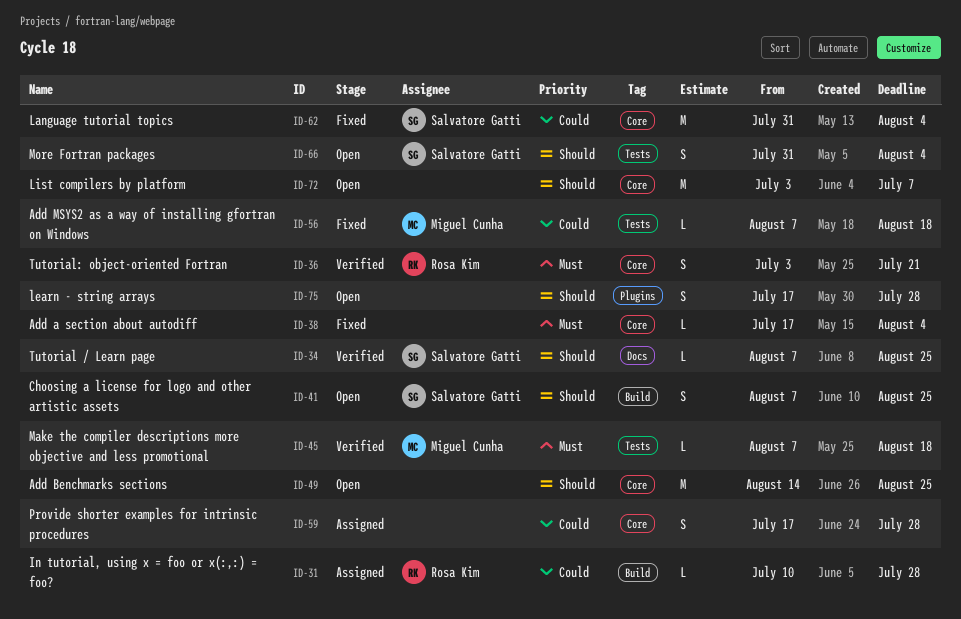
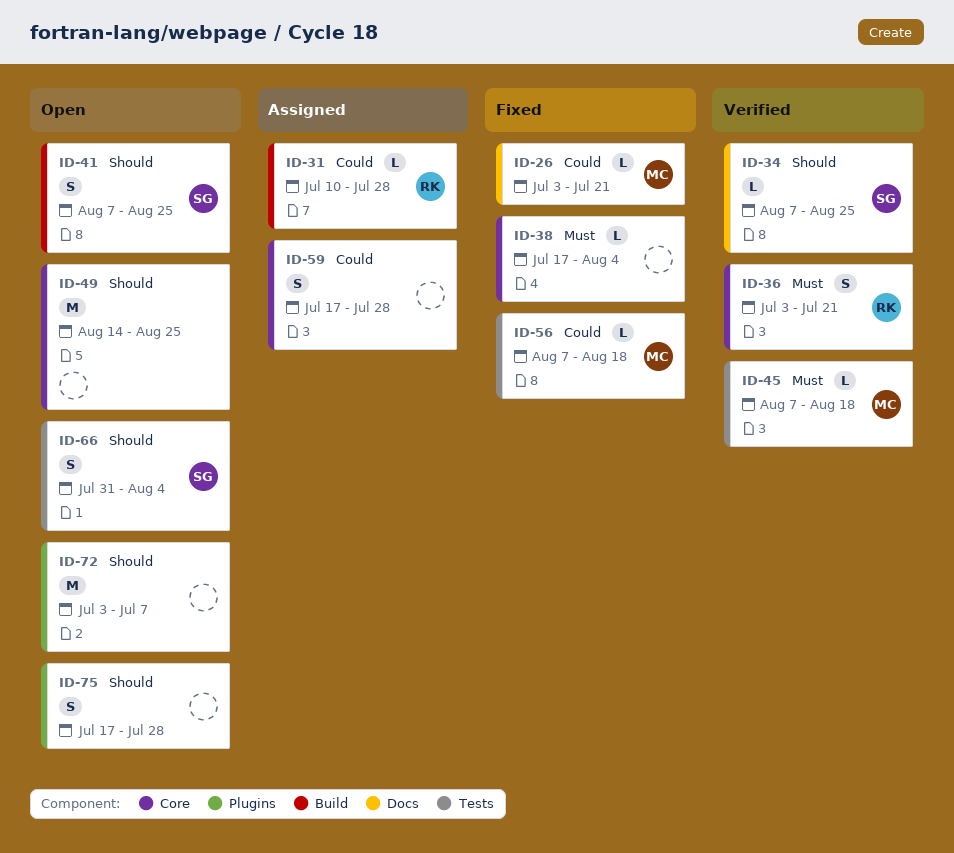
ID-26: none -> present
ID-62: present -> none
ID-72, label: Core -> Plugins

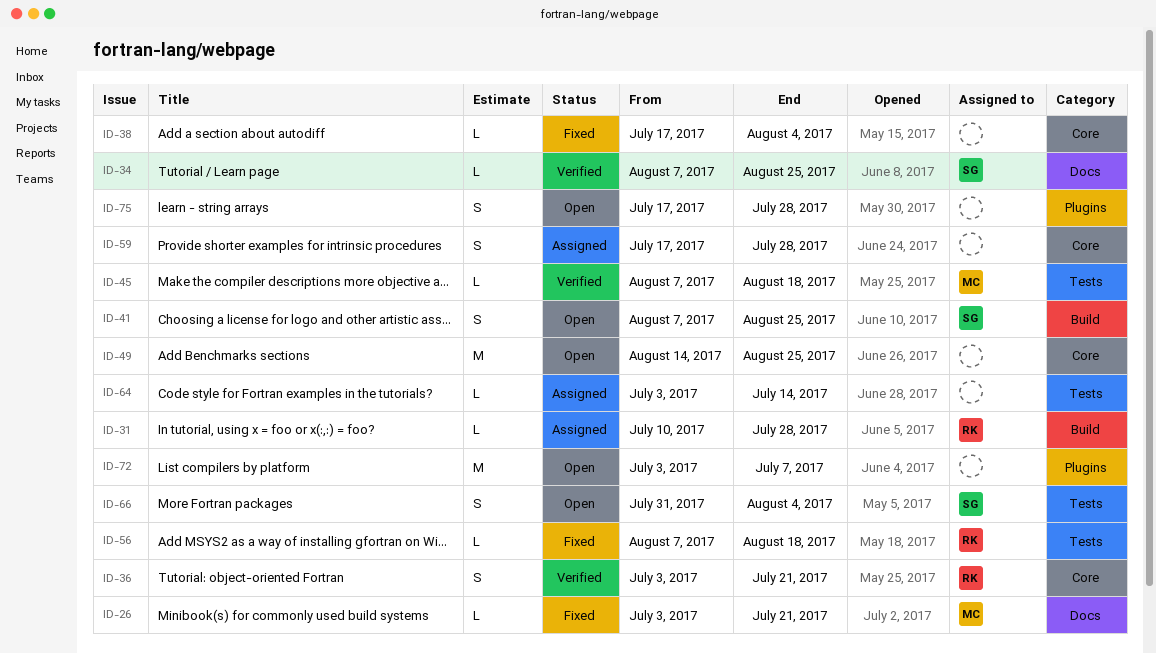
ID-56, owner: MC -> RK
ID-64: none -> present

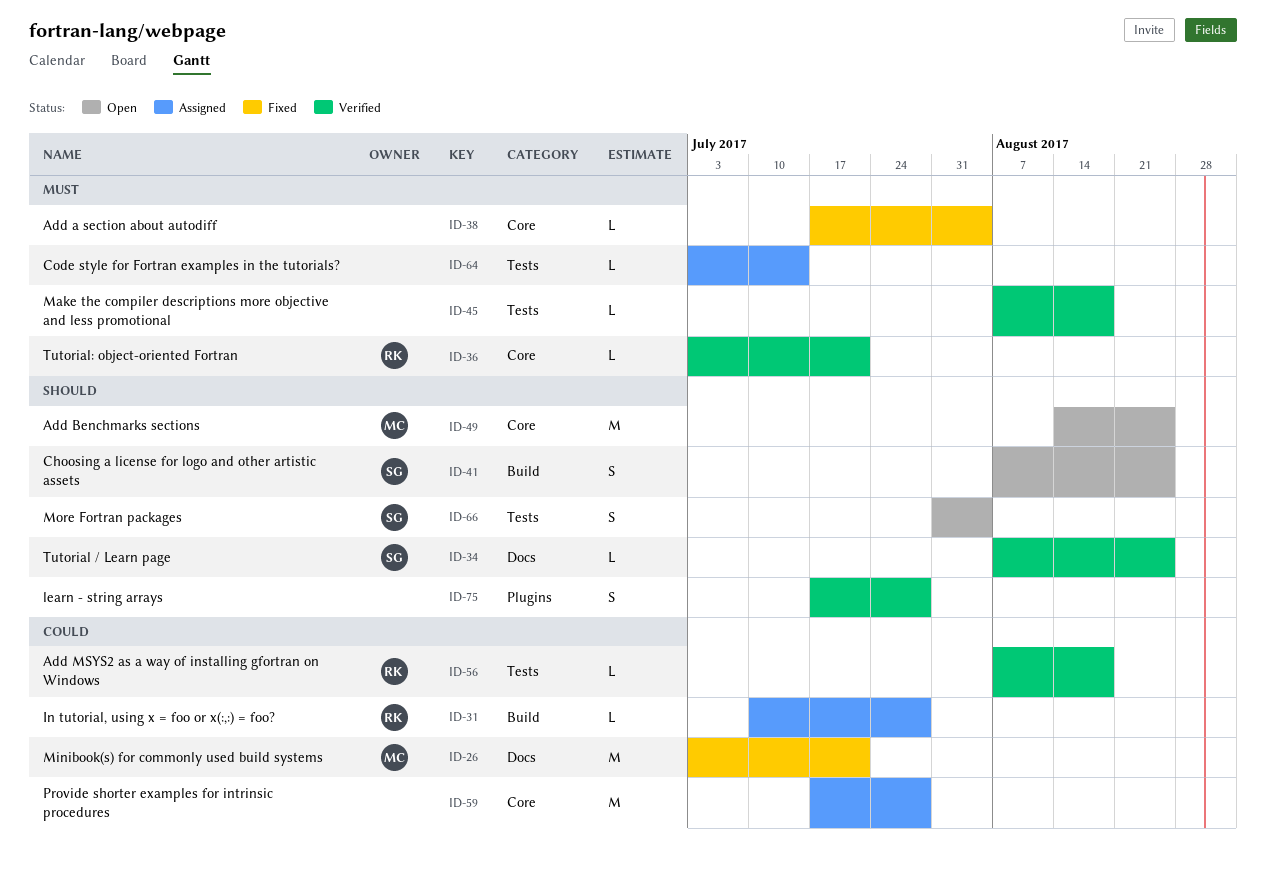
ID-26, estimate: L -> M
ID-36, estimate: S -> L
ID-45, owner: MC -> none
ID-49, owner: none -> MC
ID-56, status: Fixed -> Verified
ID-59, estimate: S -> M
ID-72: present -> none
ID-75, status: Open -> Verified

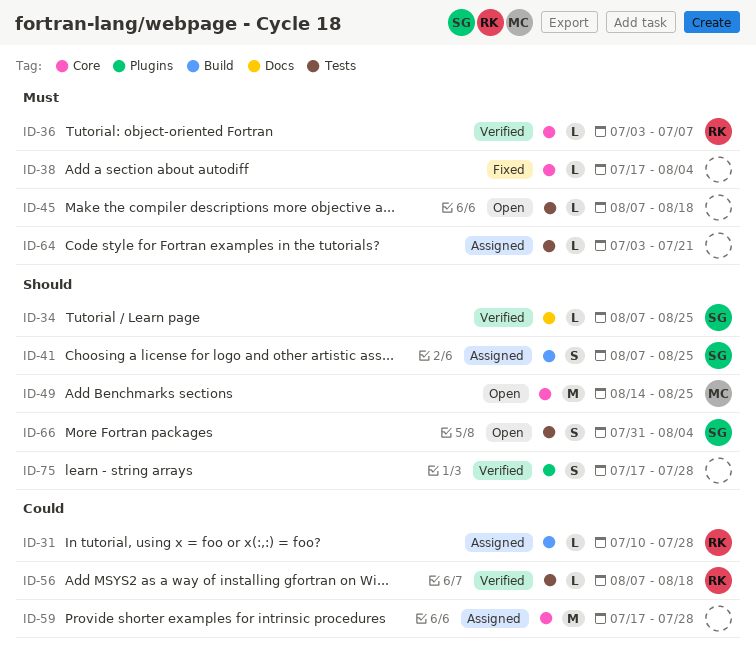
ID-26: present -> none
ID-36, due: Jul 21 -> Jul 7
ID-41, status: Open -> Assigned
ID-45, status: Verified -> Open
ID-64, due: Jul 14 -> Jul 21

